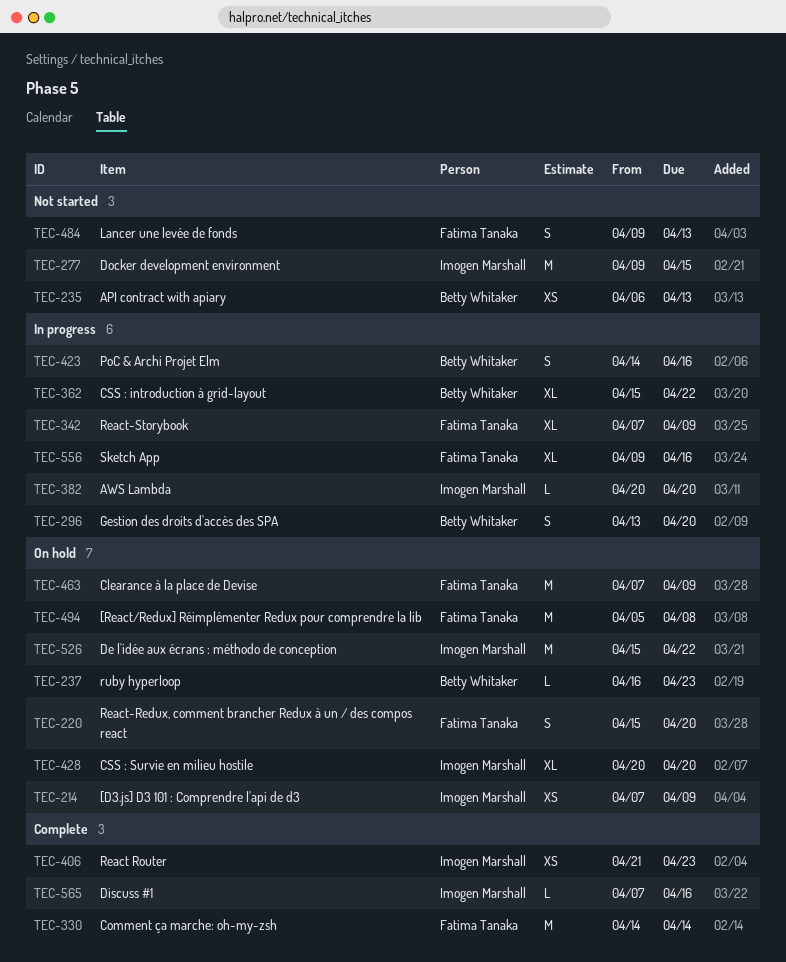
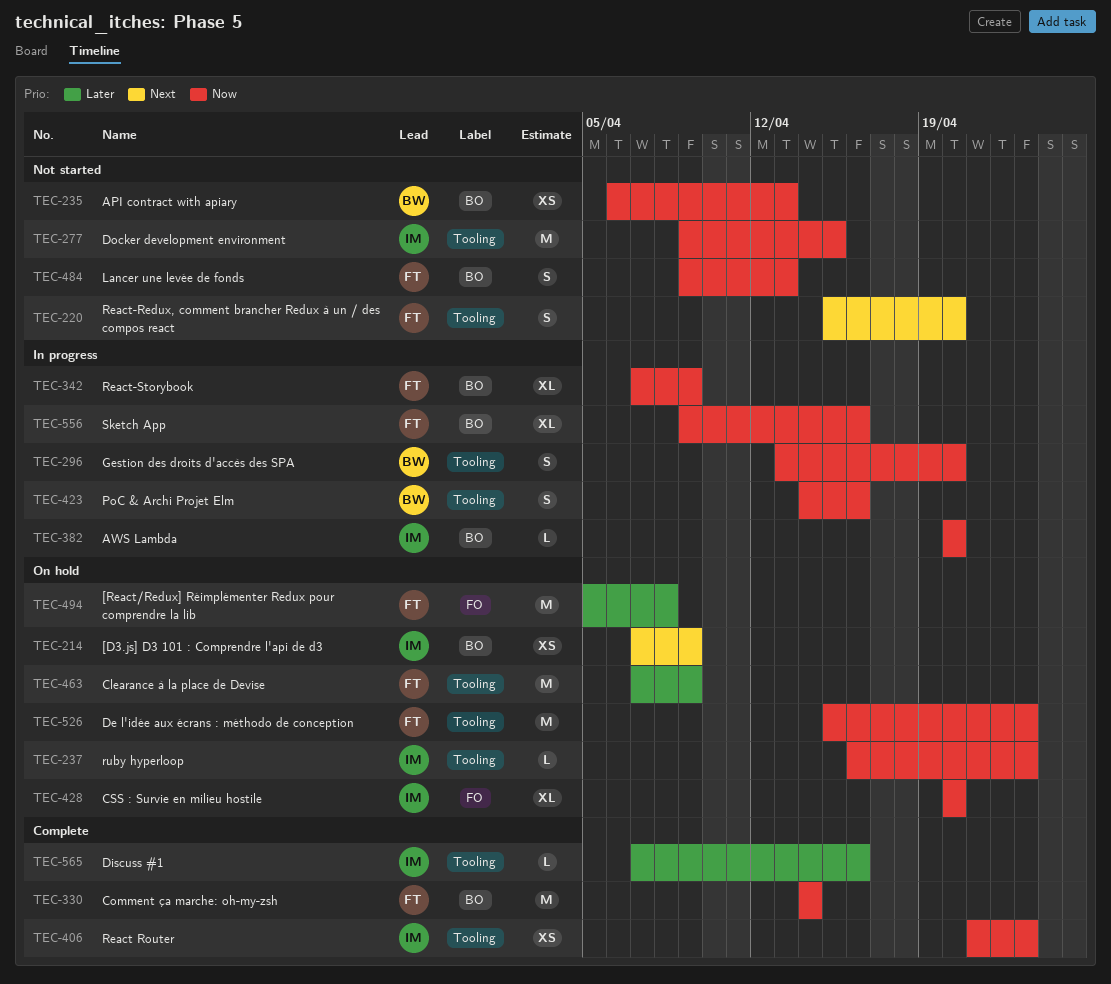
TEC-220, status: On hold -> Not started
TEC-237, owner: Betty Whitaker -> Imogen Marshall
TEC-362: present -> none
TEC-526, owner: Imogen Marshall -> Fatima Tanaka
TEC-526, due: Apr 22 -> Apr 23

